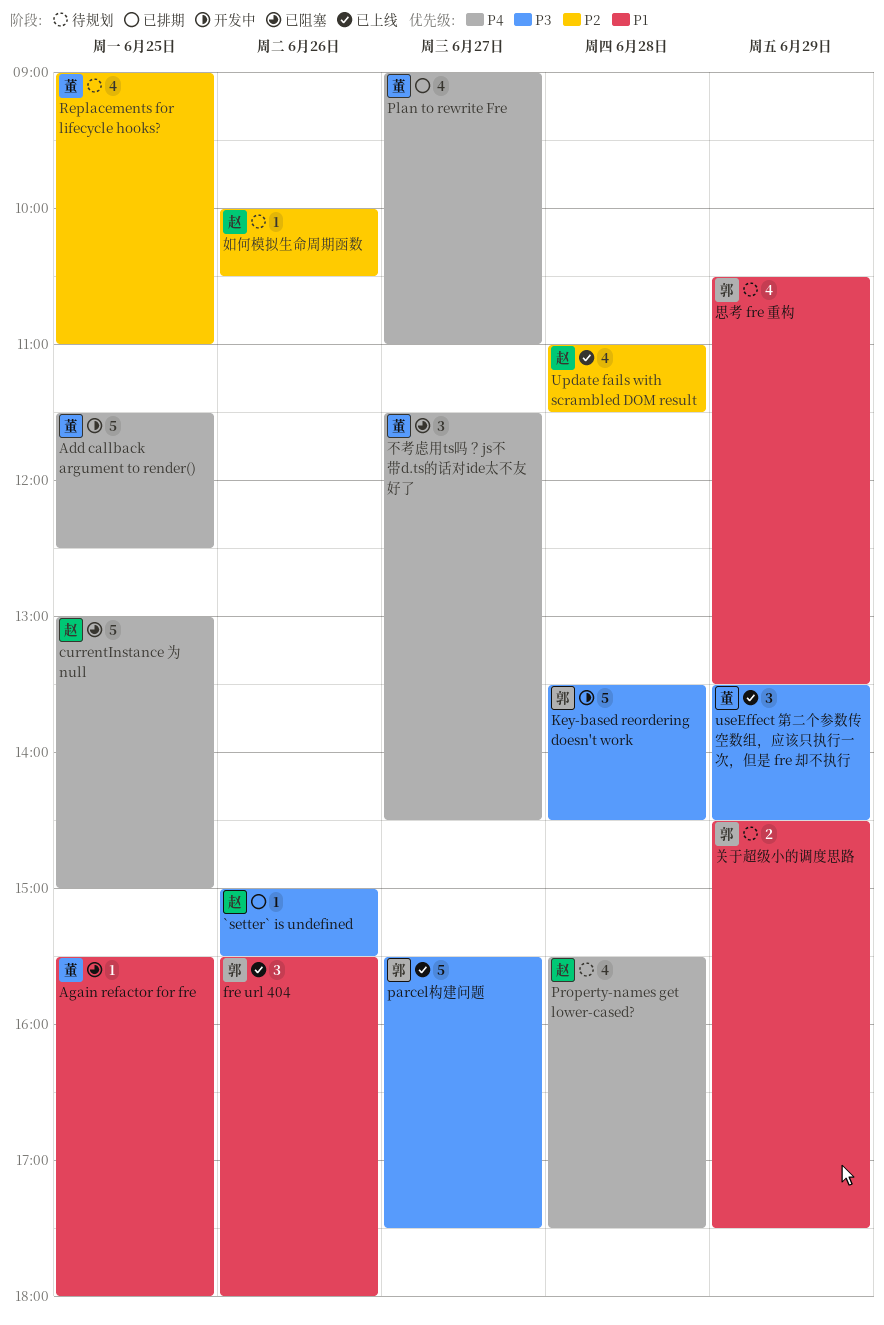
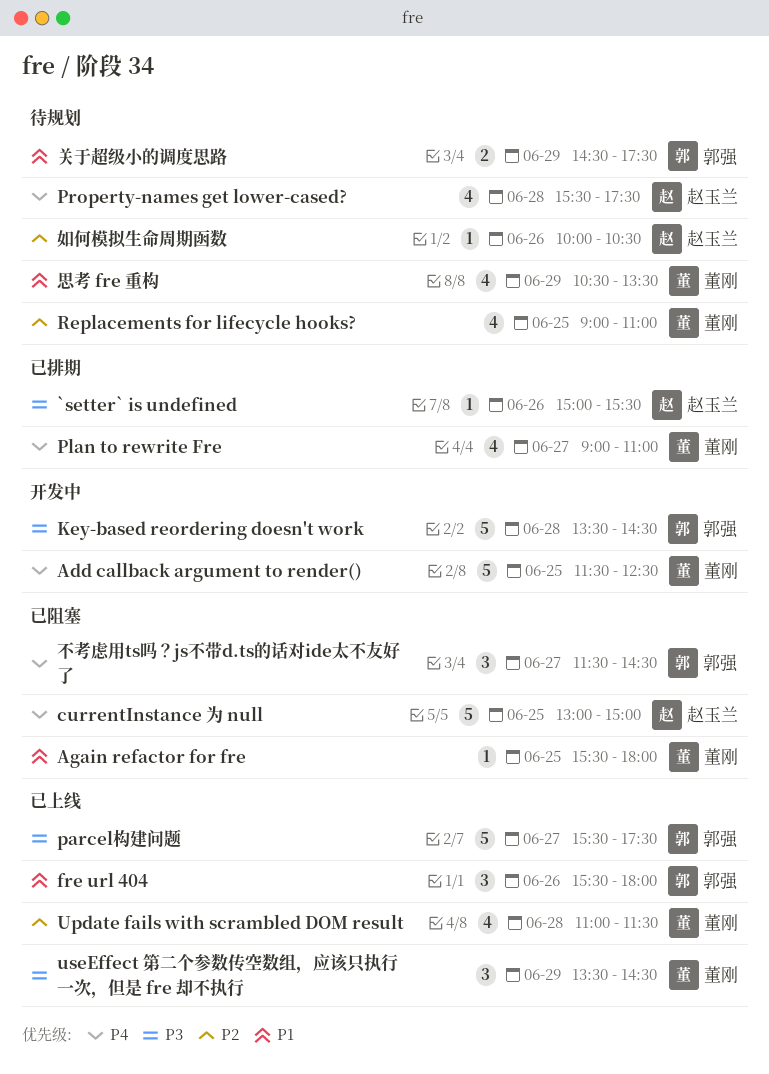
Update fails with scrambled DOM result, owner: 赵玉兰 -> 董刚
不考虑用ts吗？js不带d.ts的话对ide太不友好了, owner: 董刚 -> 郭强
思考 fre 重构, owner: 郭强 -> 董刚

